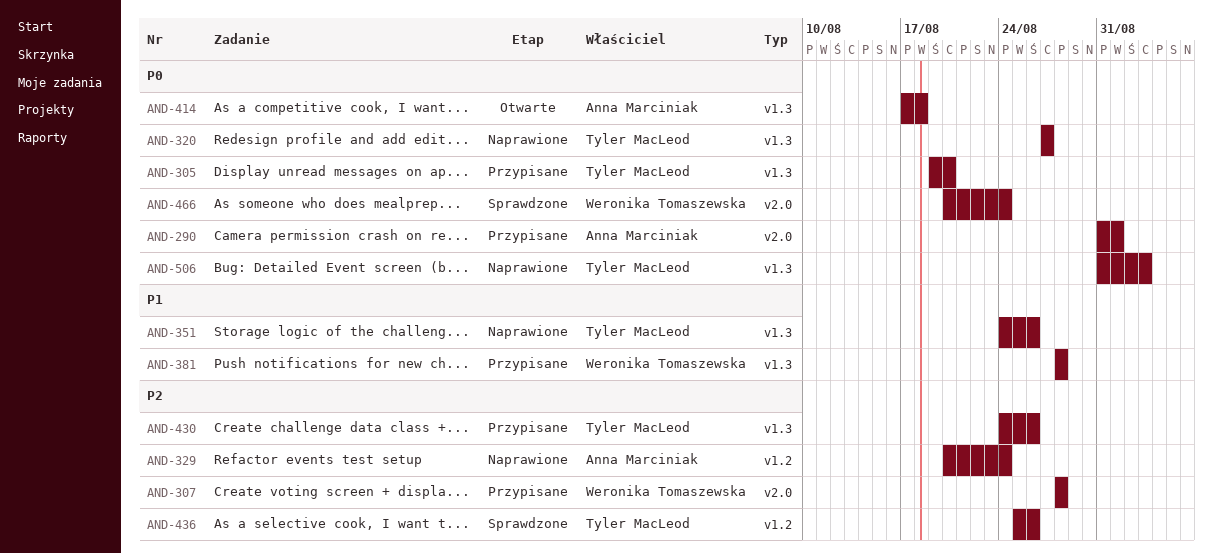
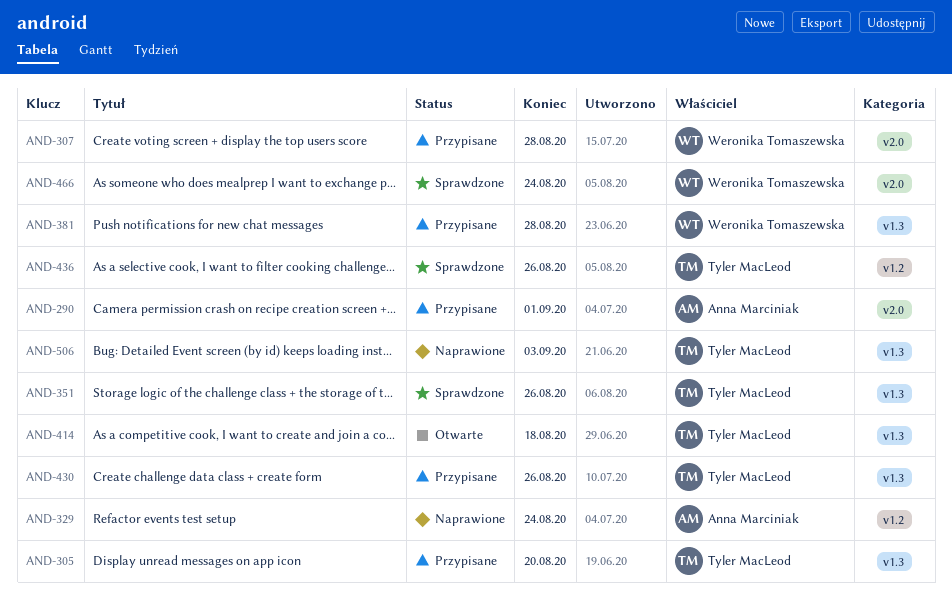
AND-320: present -> none
AND-351, status: Naprawione -> Sprawdzone
AND-414, owner: Anna Marciniak -> Tyler MacLeod

